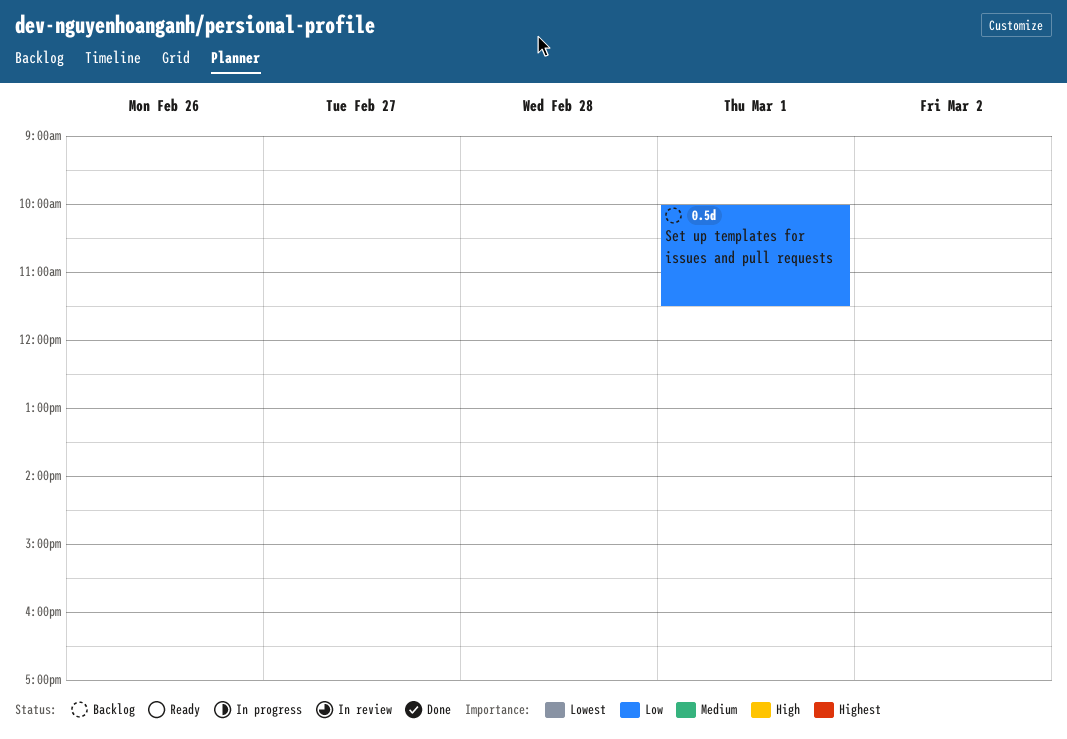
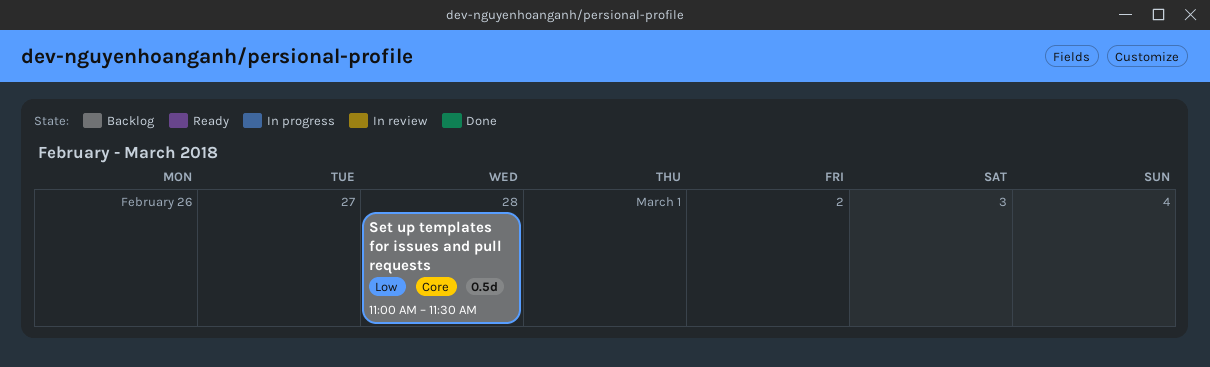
Set up templates for issues and pull requests, day: Mar 1 -> Feb 28
Set up templates for issues and pull requests, begins: 10:00 -> 11:00

